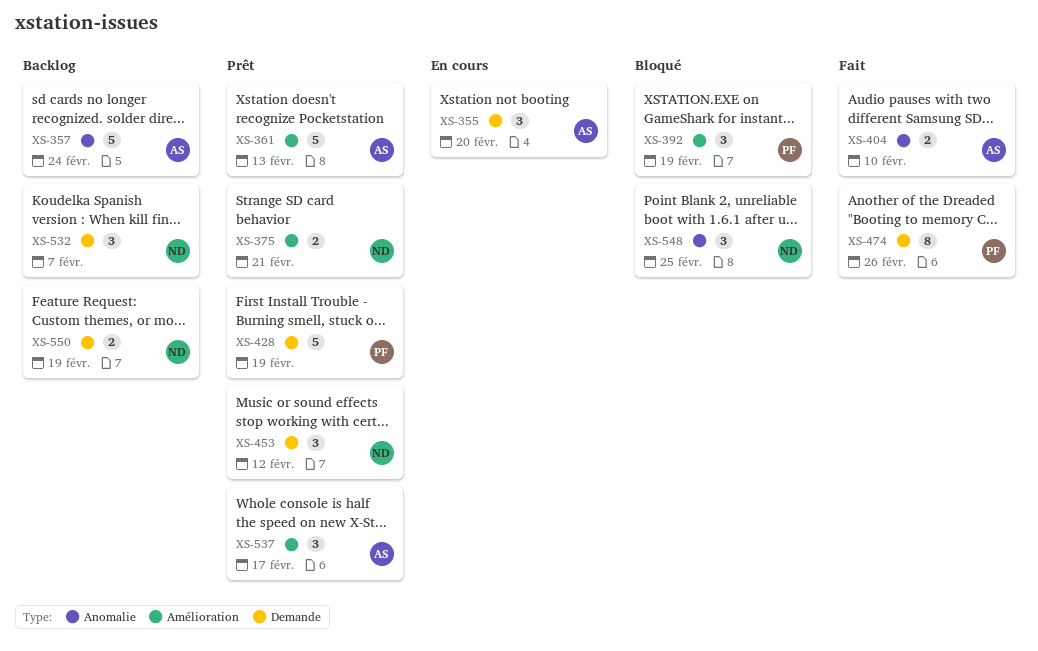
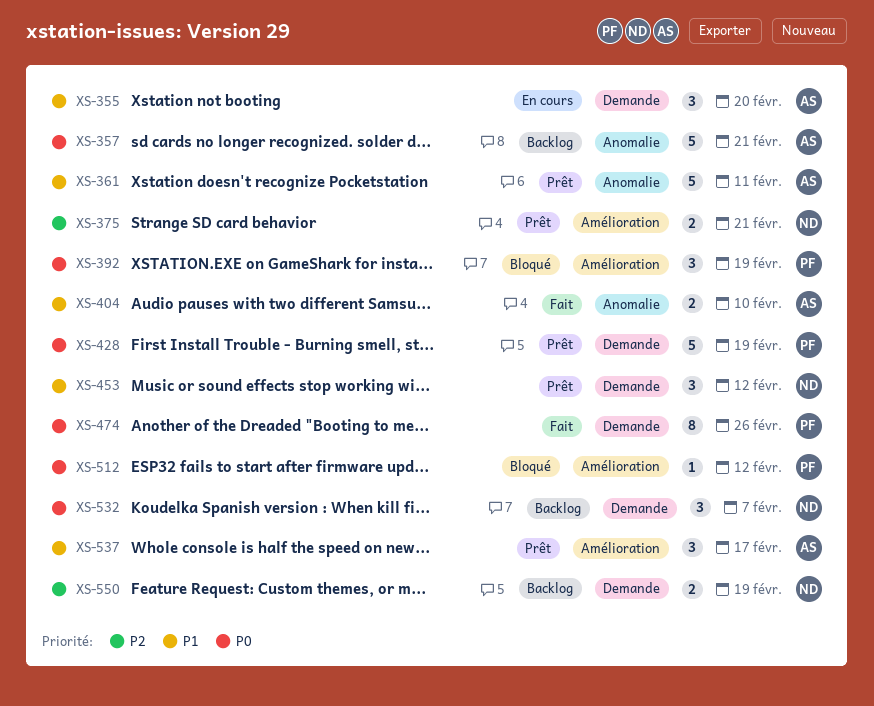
XS-357, due: Feb 24 -> Feb 21
XS-361, label: Amélioration -> Anomalie
XS-361, due: Feb 13 -> Feb 11
XS-512: none -> present
XS-548: present -> none

